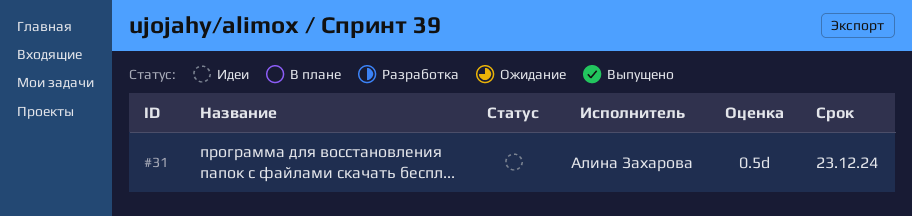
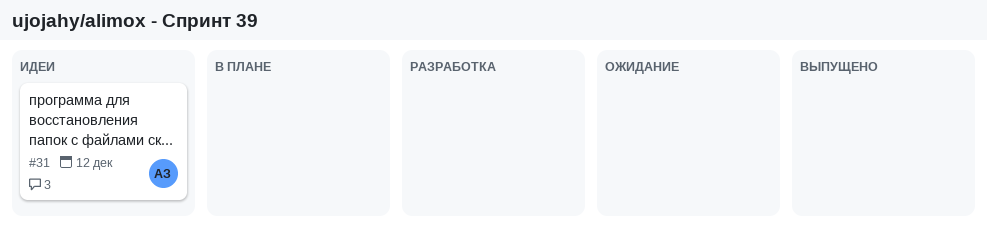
#31, due: Dec 23 -> Dec 12

